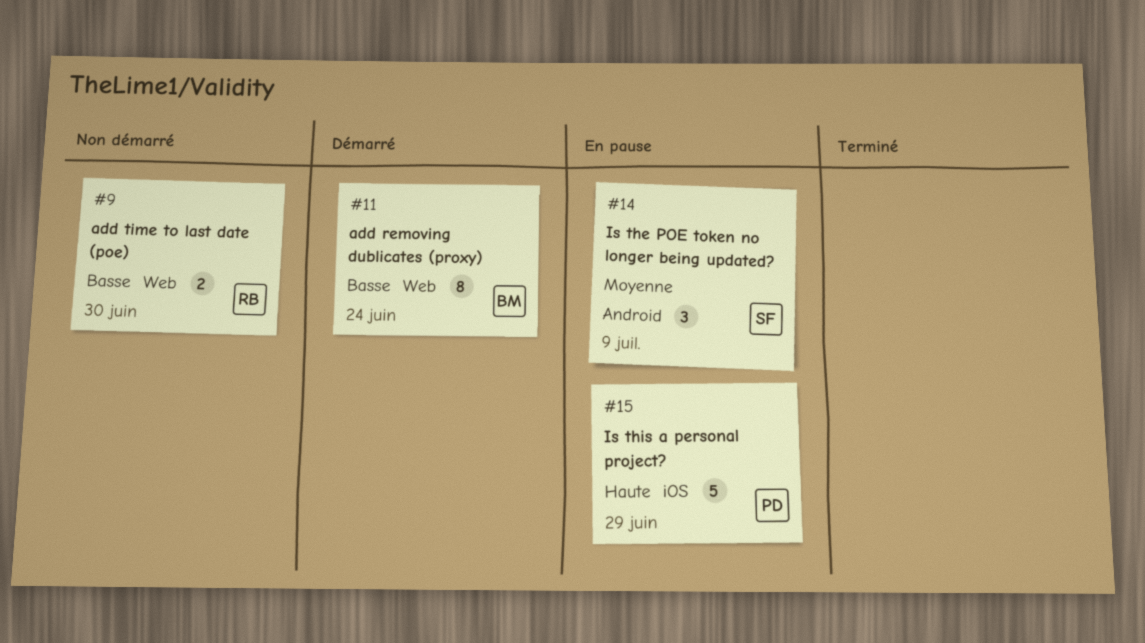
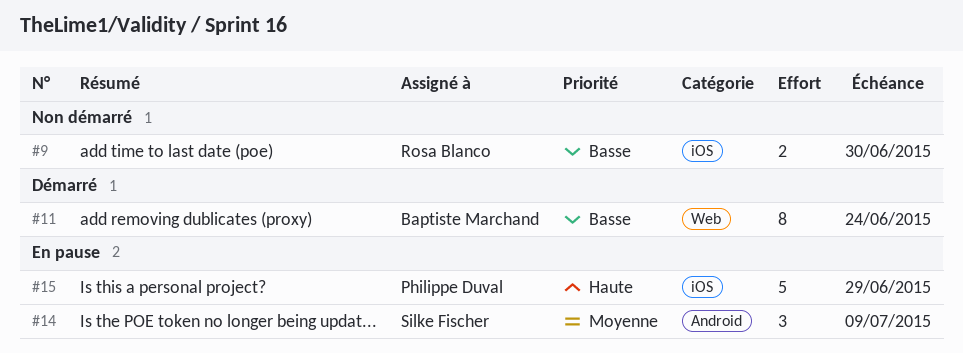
#9, label: Web -> iOS

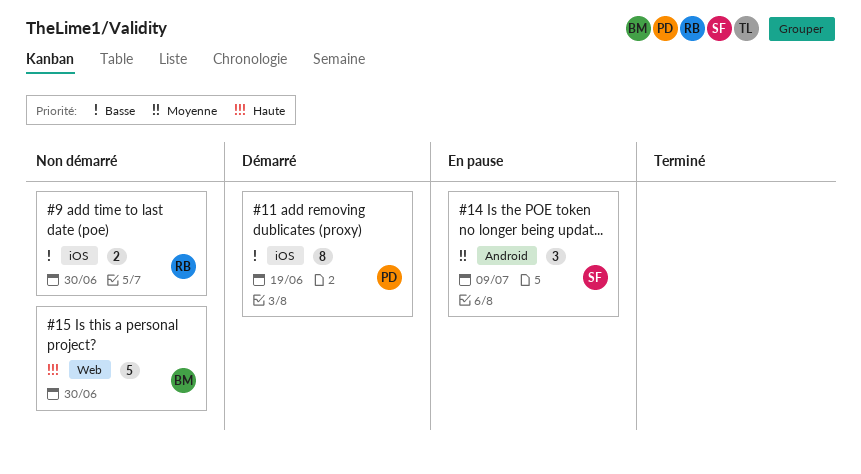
#11, owner: Baptiste Marchand -> Philippe Duval
#11, label: Web -> iOS
#11, due: Jun 24 -> Jun 19
#15, status: En pause -> Non démarré
#15, owner: Philippe Duval -> Baptiste Marchand
#15, label: iOS -> Web
#15, due: Jun 29 -> Jun 30

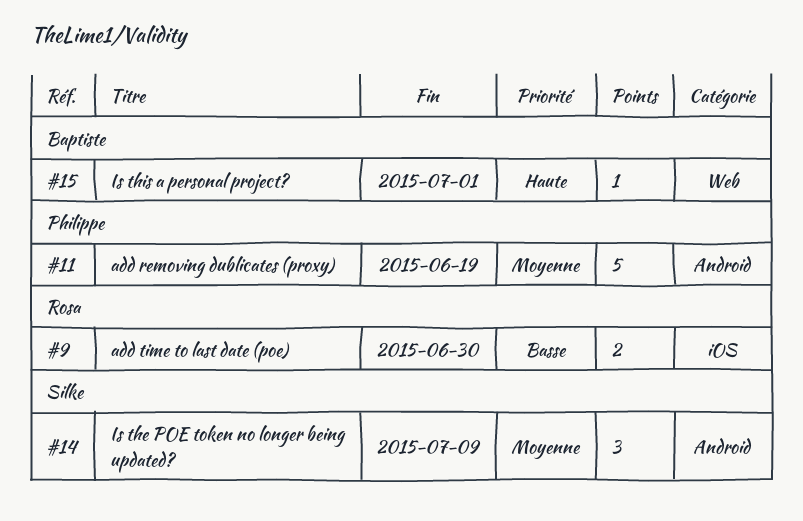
#11, priority: Basse -> Moyenne
#11, label: iOS -> Android
#11, estimate: 8 -> 5
#15, estimate: 5 -> 1
#15, due: Jun 30 -> Jul 1

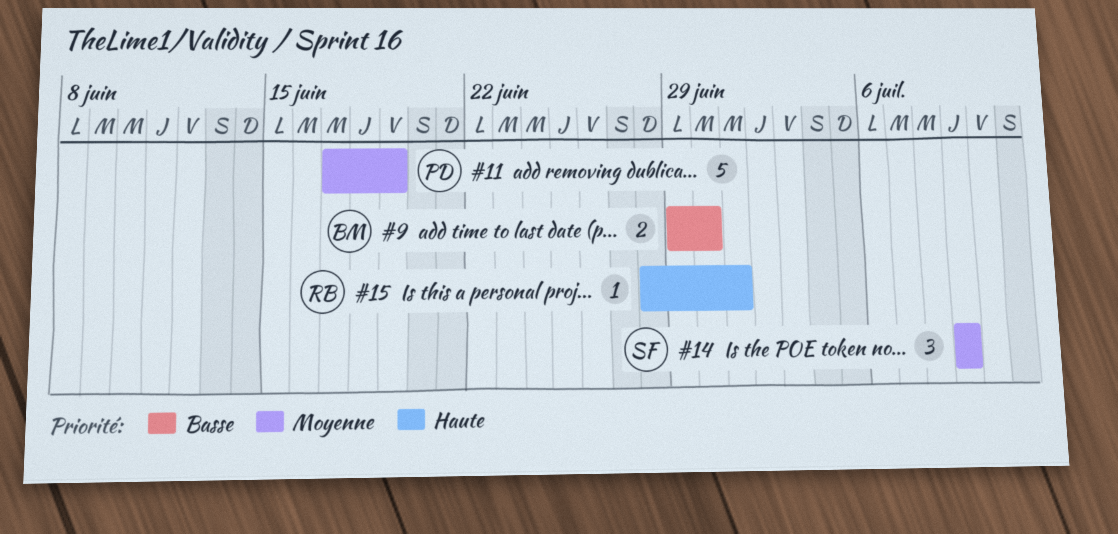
#9, owner: Rosa -> Baptiste
#15, owner: Baptiste -> Rosa

